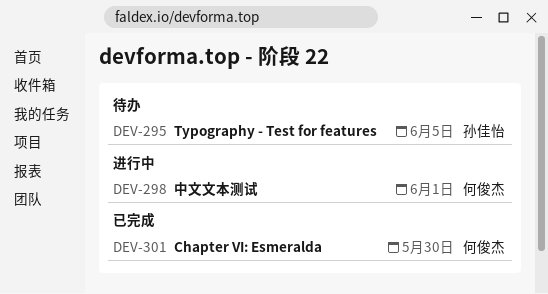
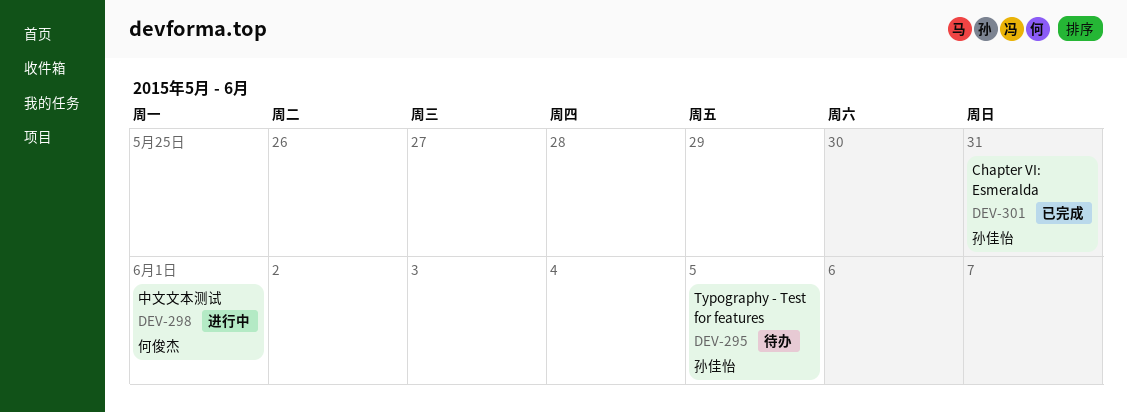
DEV-301, owner: 何俊杰 -> 孙佳怡
DEV-301, due: May 30 -> May 31

